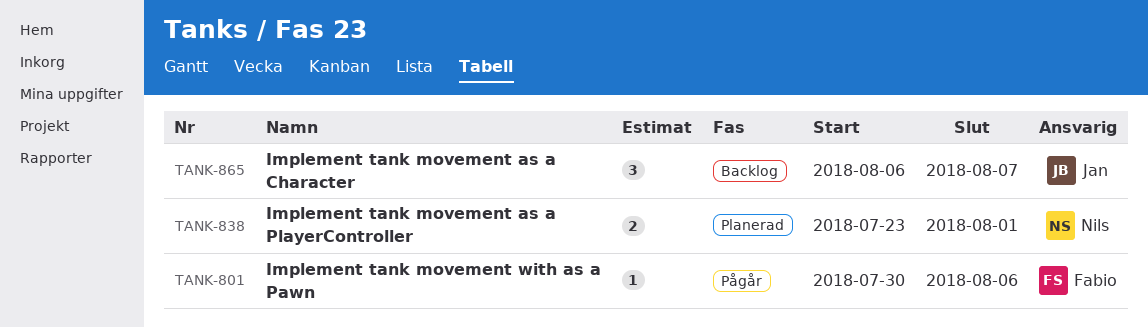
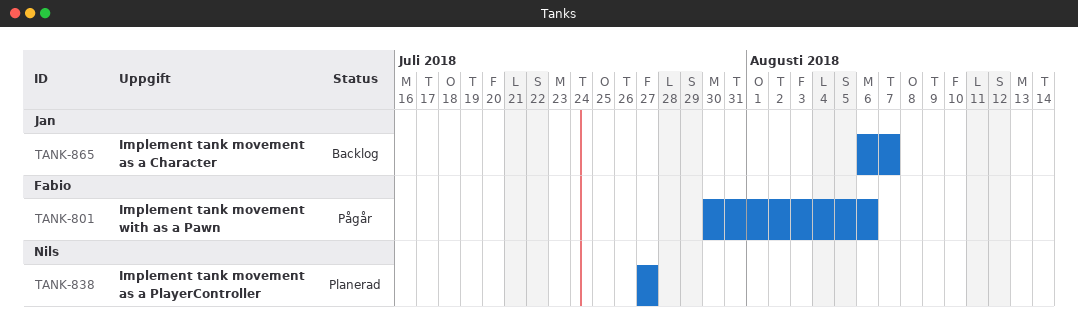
TANK-838, start: Jul 23 -> Jul 27
TANK-838, due: Aug 1 -> Jul 27

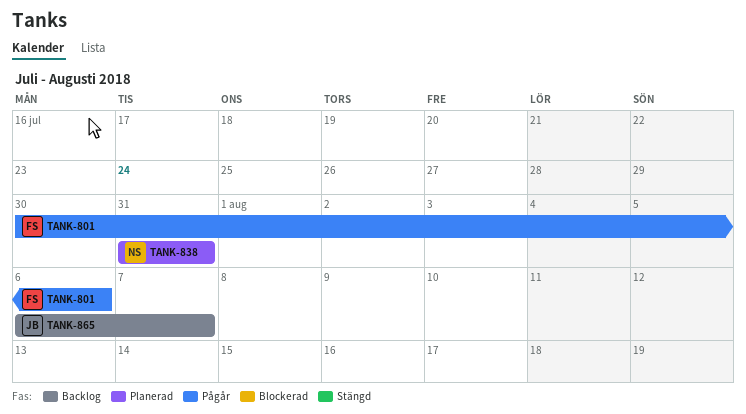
TANK-838, start: Jul 27 -> Jul 31
TANK-838, due: Jul 27 -> Jul 31

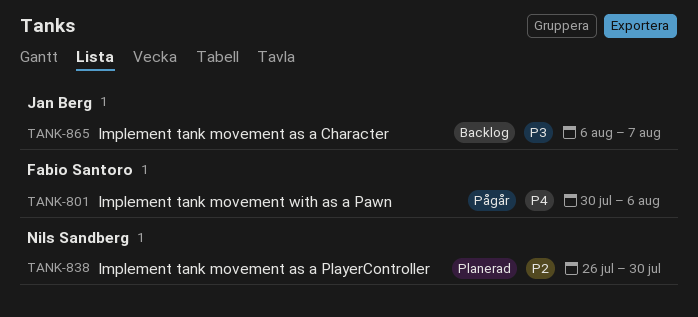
TANK-838, start: Jul 31 -> Jul 26
TANK-838, due: Jul 31 -> Jul 30

